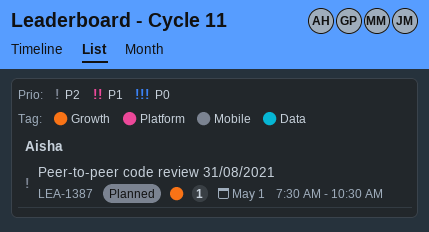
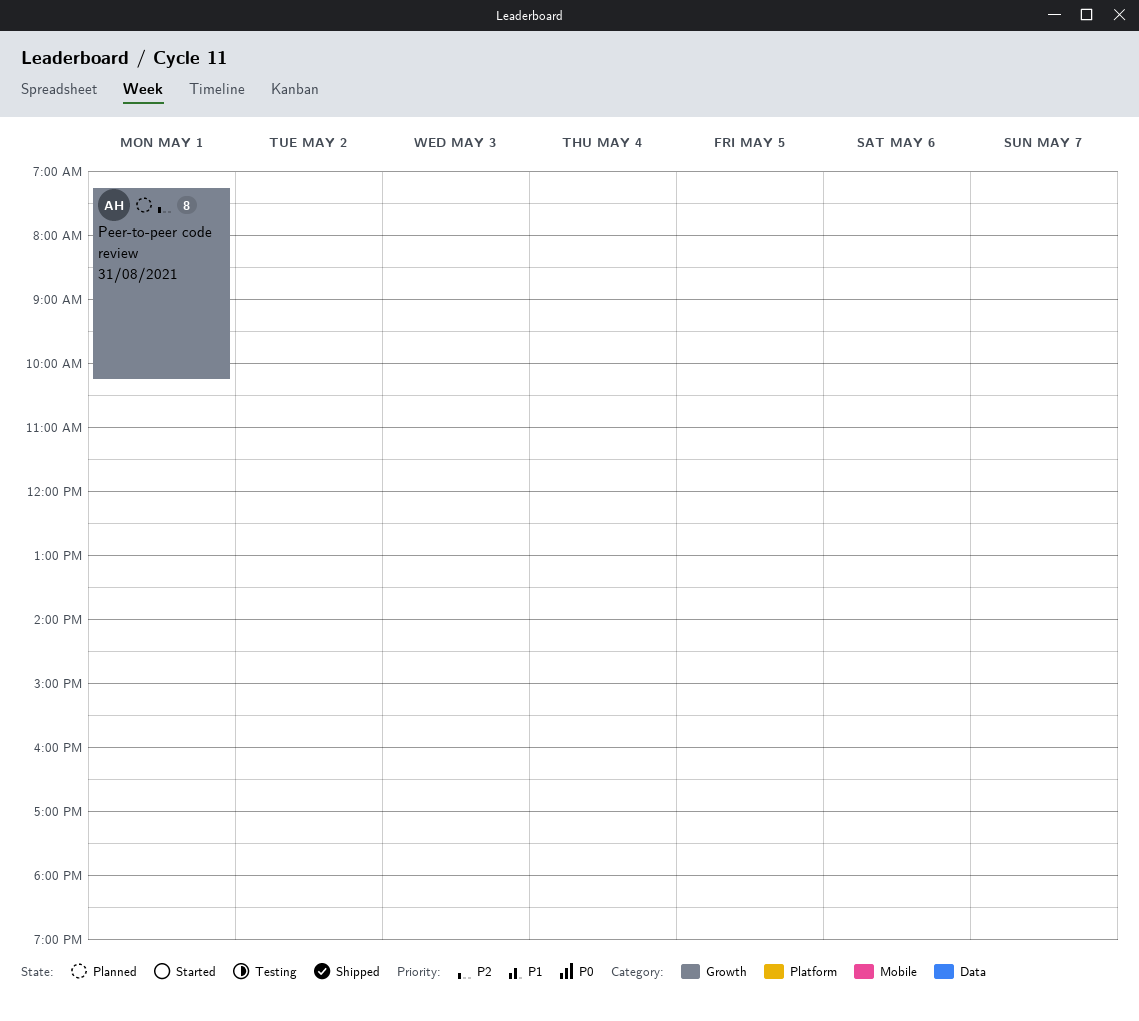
Peer-to-peer code review 31/08/2021, estimate: 1 -> 8
Peer-to-peer code review 31/08/2021, begins: 07:30 -> 07:15
Peer-to-peer code review 31/08/2021, ends: 10:30 -> 10:15

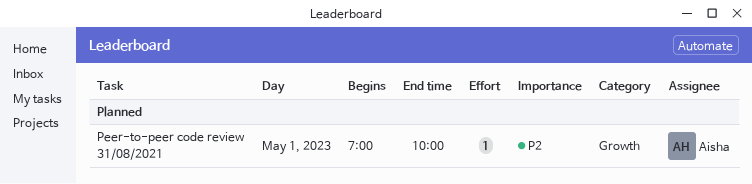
Peer-to-peer code review 31/08/2021, estimate: 8 -> 1
Peer-to-peer code review 31/08/2021, begins: 07:15 -> 07:00
Peer-to-peer code review 31/08/2021, ends: 10:15 -> 10:00

